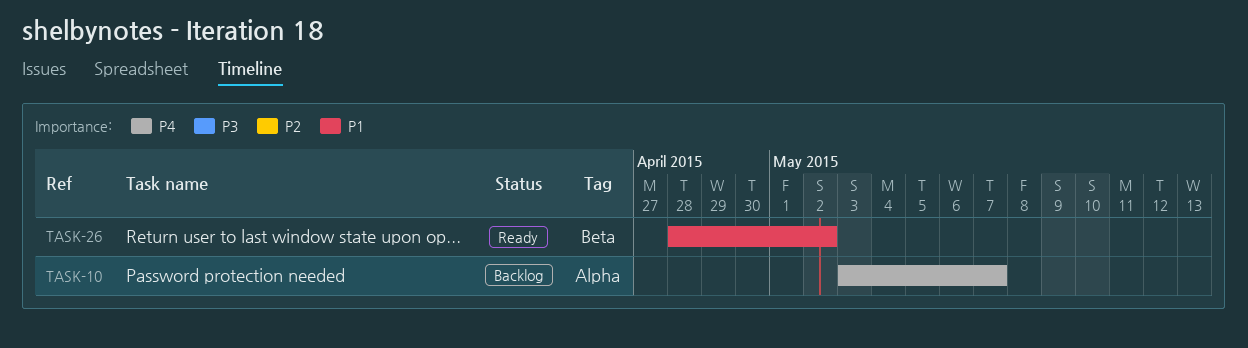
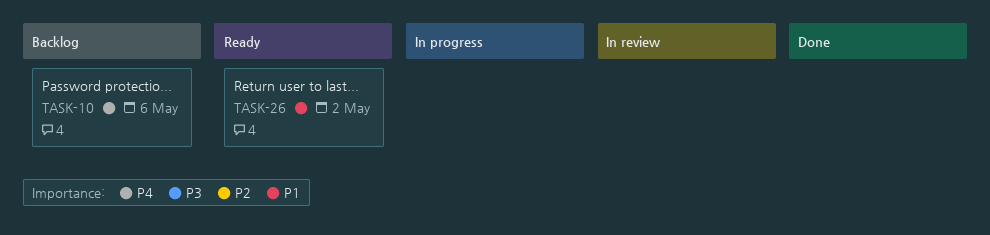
TASK-10, due: May 7 -> May 6

